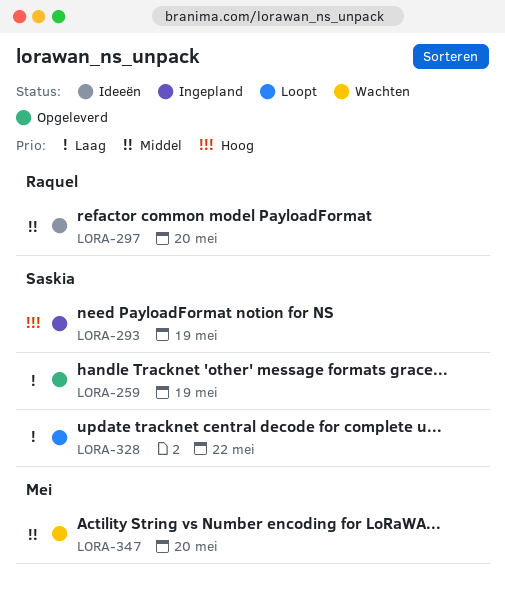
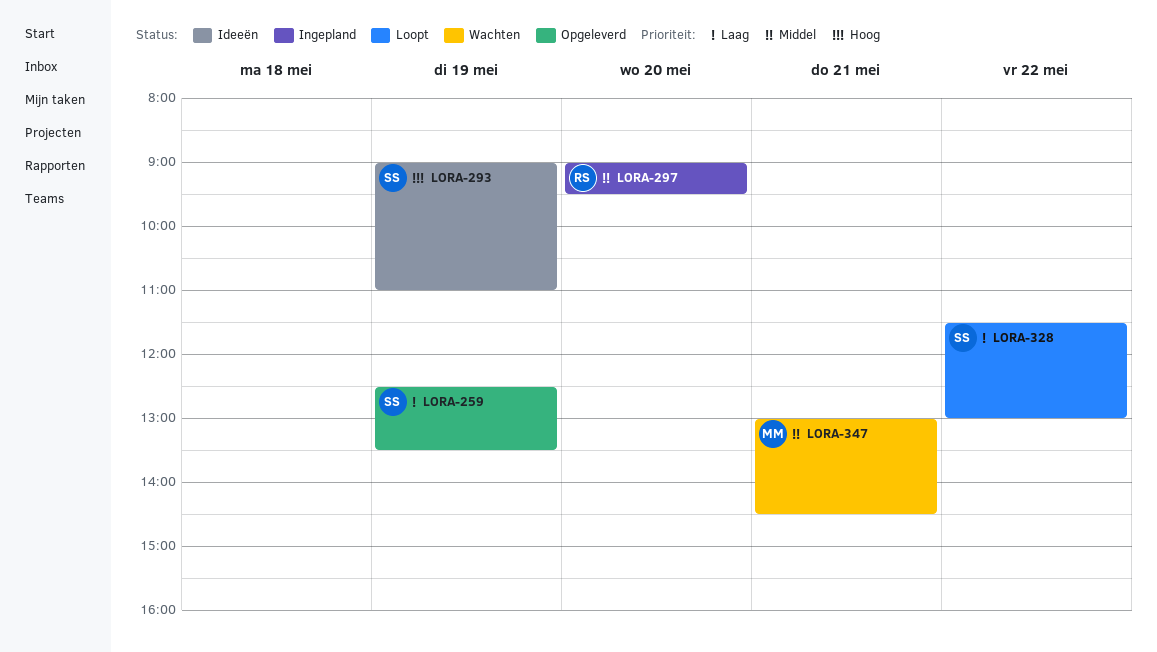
LORA-293, status: Ingepland -> Ideeën
LORA-297, status: Ideeën -> Ingepland
LORA-347, day: May 20 -> May 21

